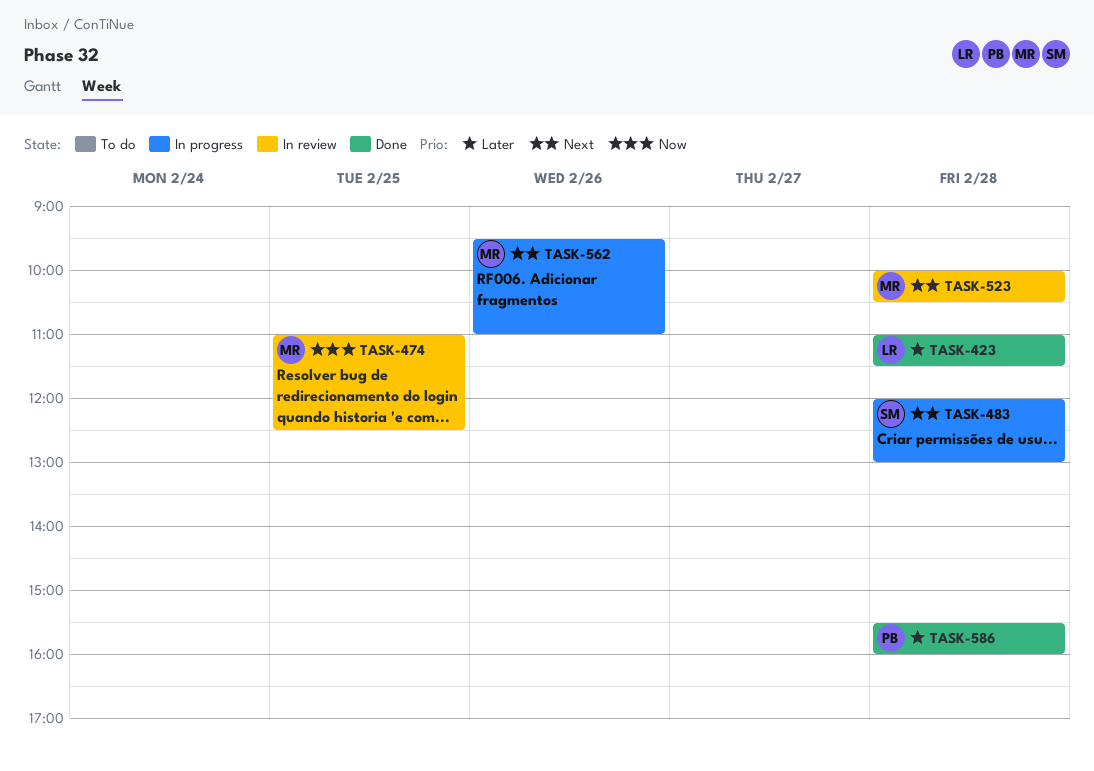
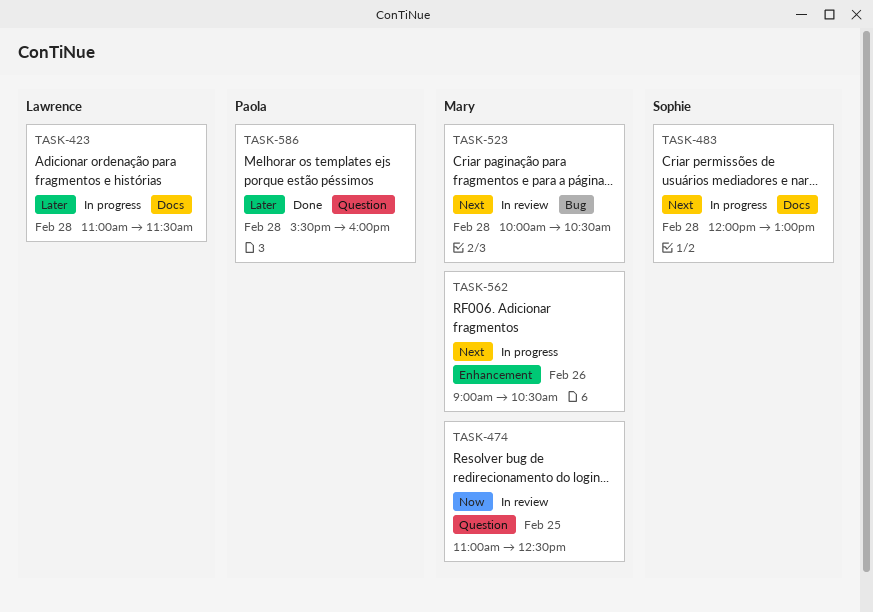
TASK-423, status: Done -> In progress
TASK-562, begins: 09:30 -> 09:00
TASK-562, ends: 11:00 -> 10:30

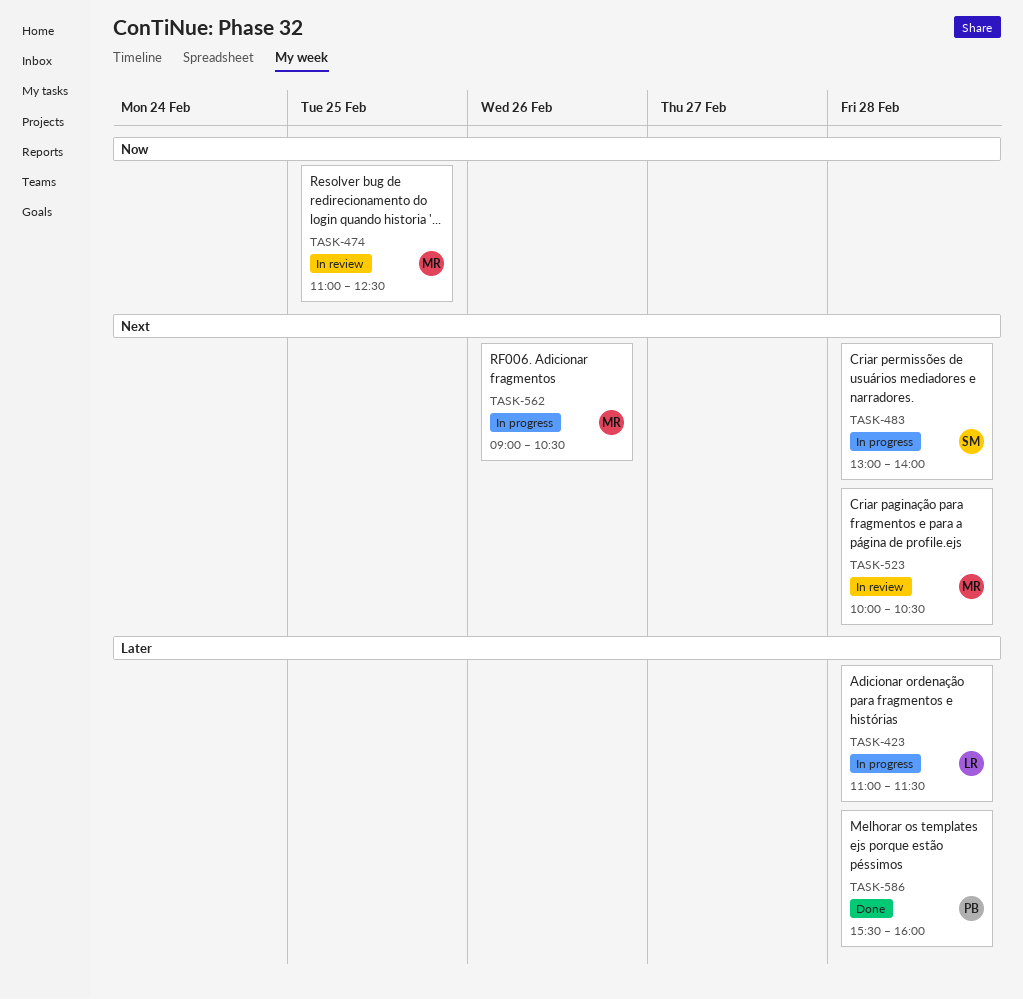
TASK-483, begins: 12:00 -> 13:00
TASK-483, ends: 13:00 -> 14:00

